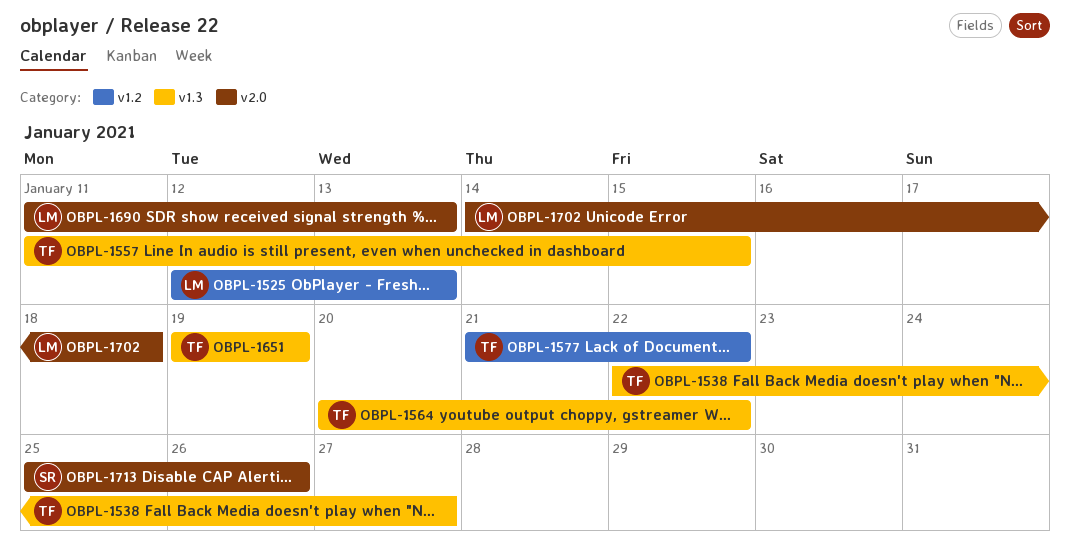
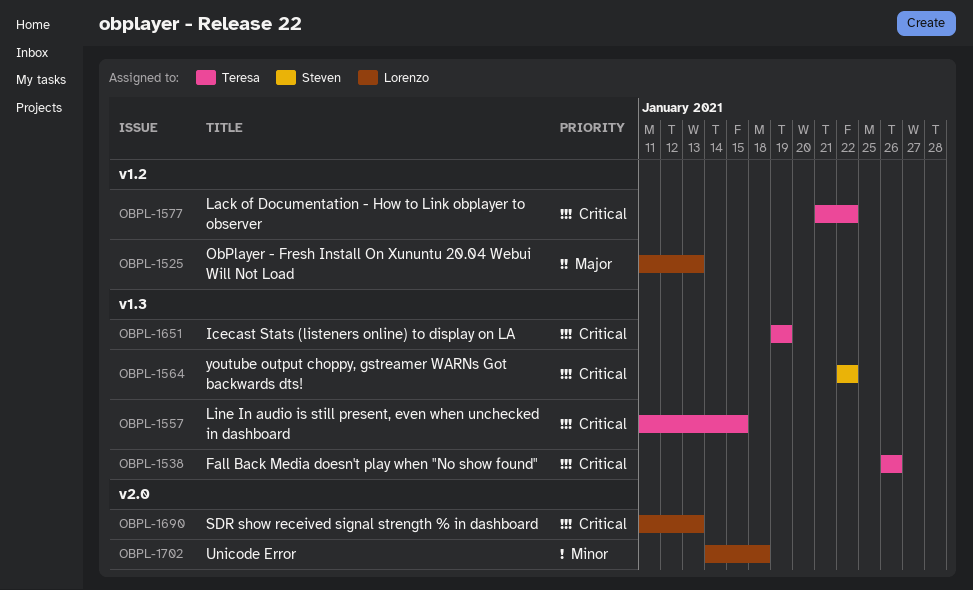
OBPL-1525, start: Jan 12 -> Jan 11
OBPL-1538, start: Jan 22 -> Jan 26
OBPL-1538, due: Jan 27 -> Jan 26
OBPL-1564, owner: Teresa -> Steven
OBPL-1564, start: Jan 20 -> Jan 22
OBPL-1713: present -> none

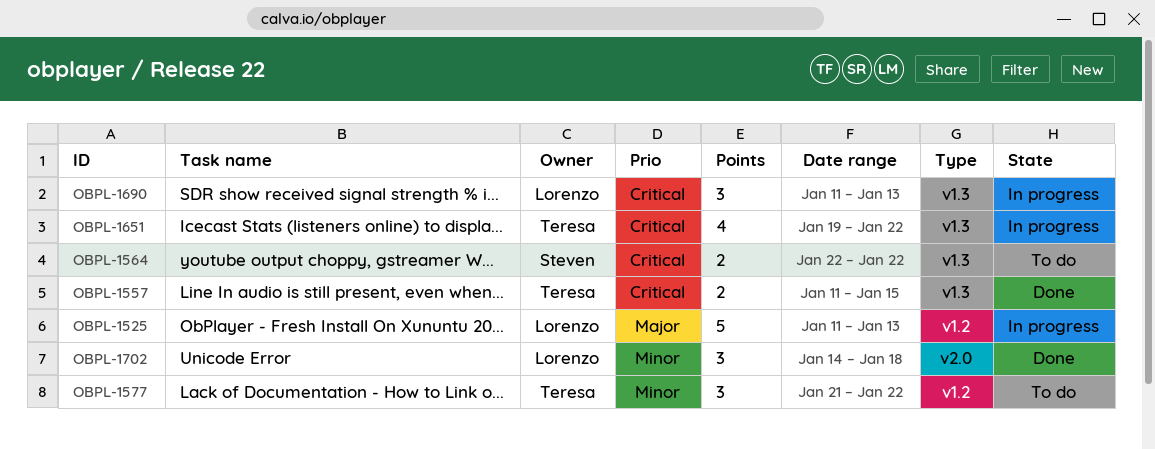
OBPL-1538: present -> none
OBPL-1577, priority: Critical -> Minor
OBPL-1651, due: Jan 19 -> Jan 22
OBPL-1690, label: v2.0 -> v1.3

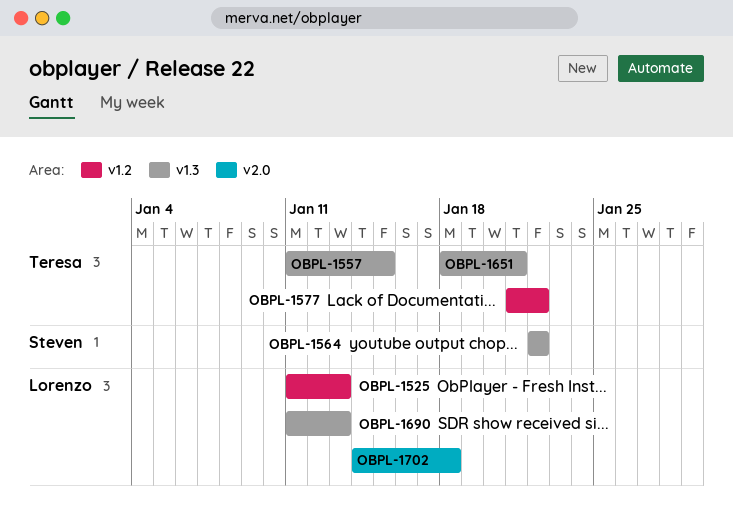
OBPL-1651, start: Jan 19 -> Jan 18
OBPL-1651, due: Jan 22 -> Jan 21

